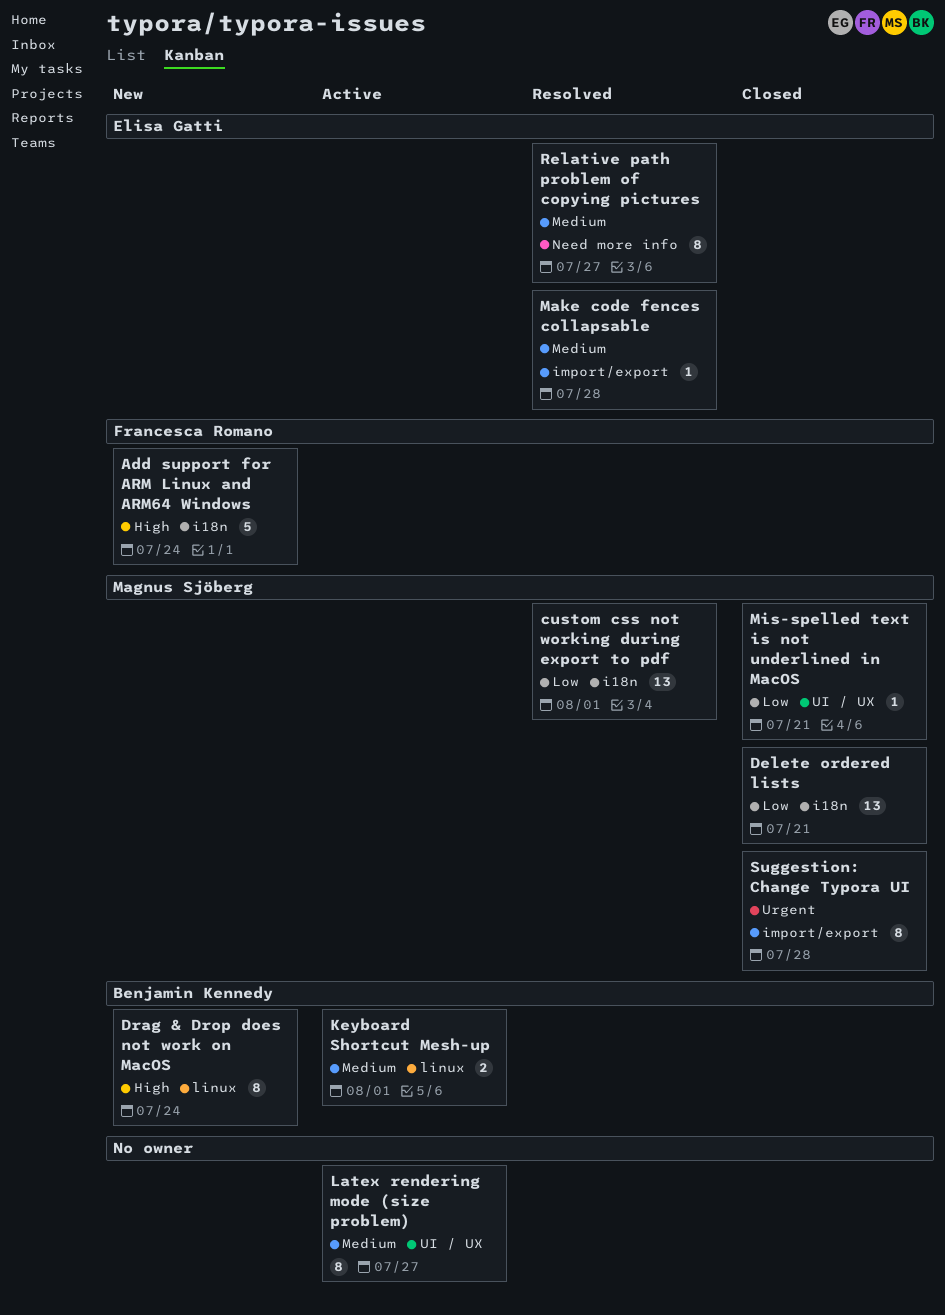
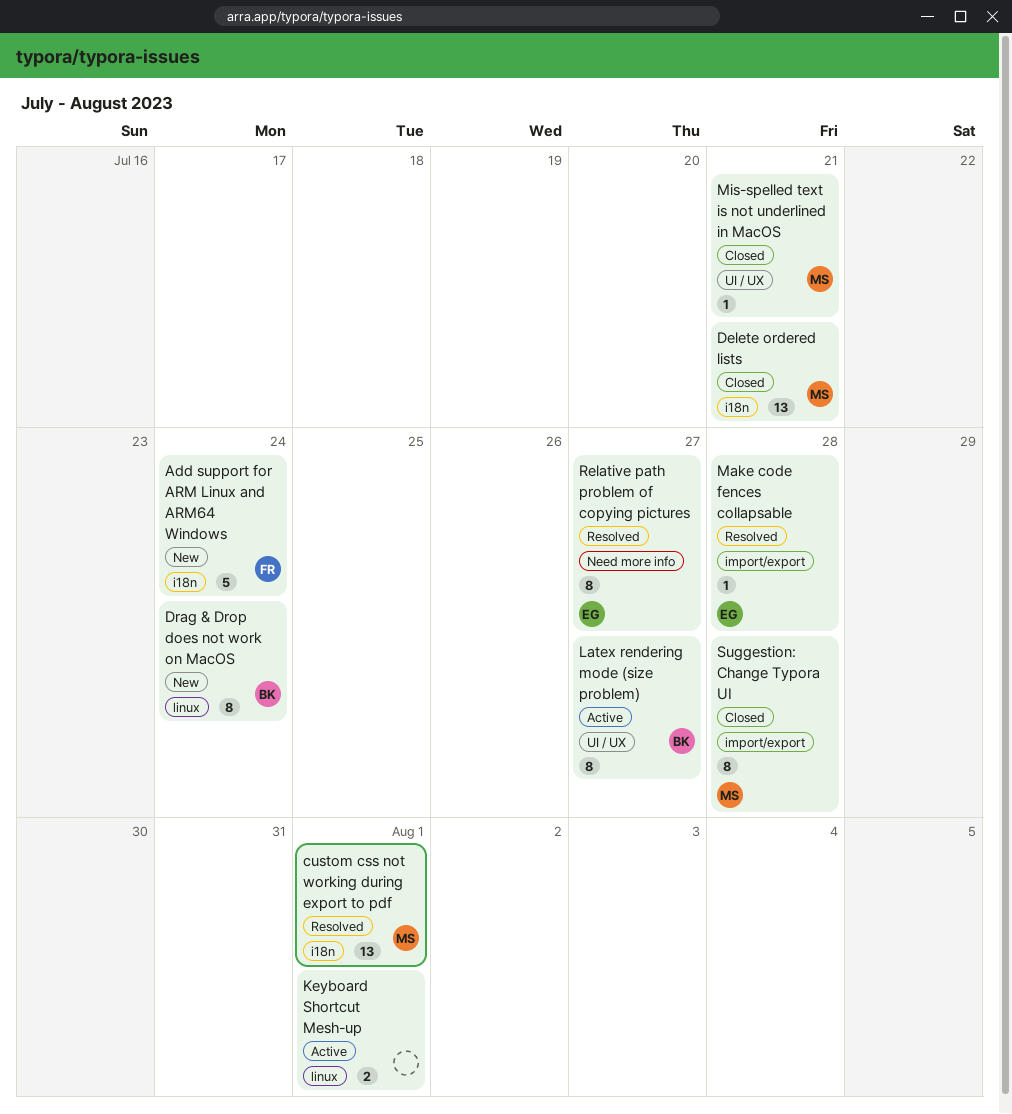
Keyboard Shortcut Mesh-up, owner: Benjamin Kennedy -> none
Latex rendering mode (size problem), owner: none -> Benjamin Kennedy

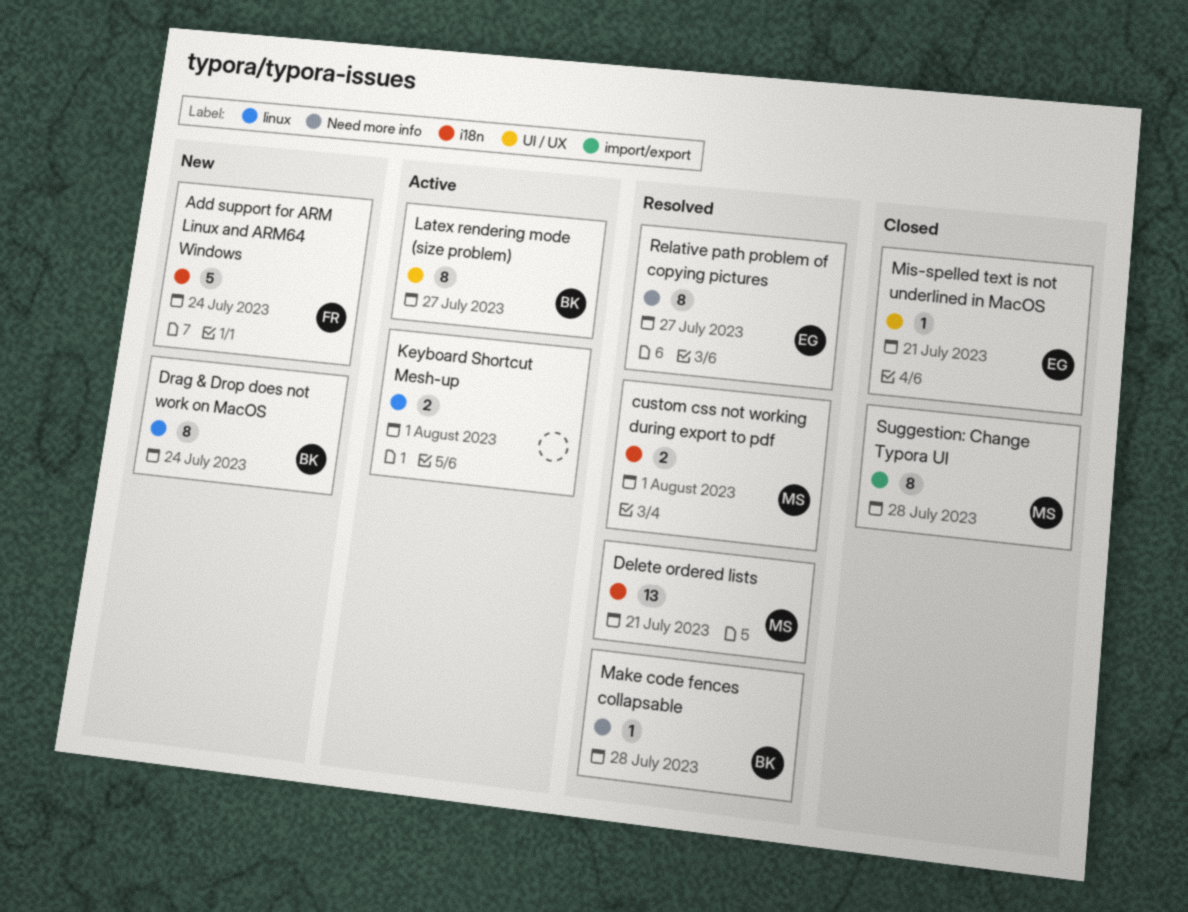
custom css not working during export to pdf, estimate: 13 -> 2
Delete ordered lists, status: Closed -> Resolved
Make code fences collapsable, owner: EG -> BK
Make code fences collapsable, label: import/export -> Need more info
Mis-spelled text is not underlined in MacOS, owner: MS -> EG

